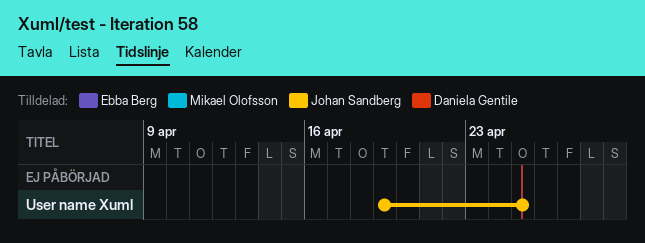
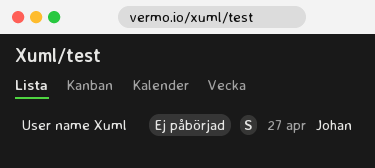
User name Xuml, due: Apr 25 -> Apr 27

